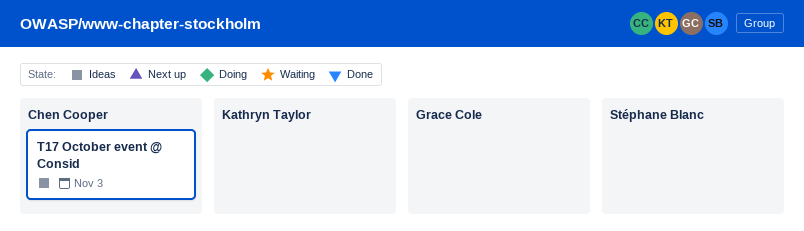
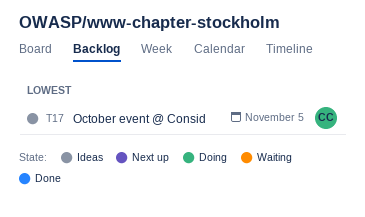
T17, due: Nov 3 -> Nov 5

